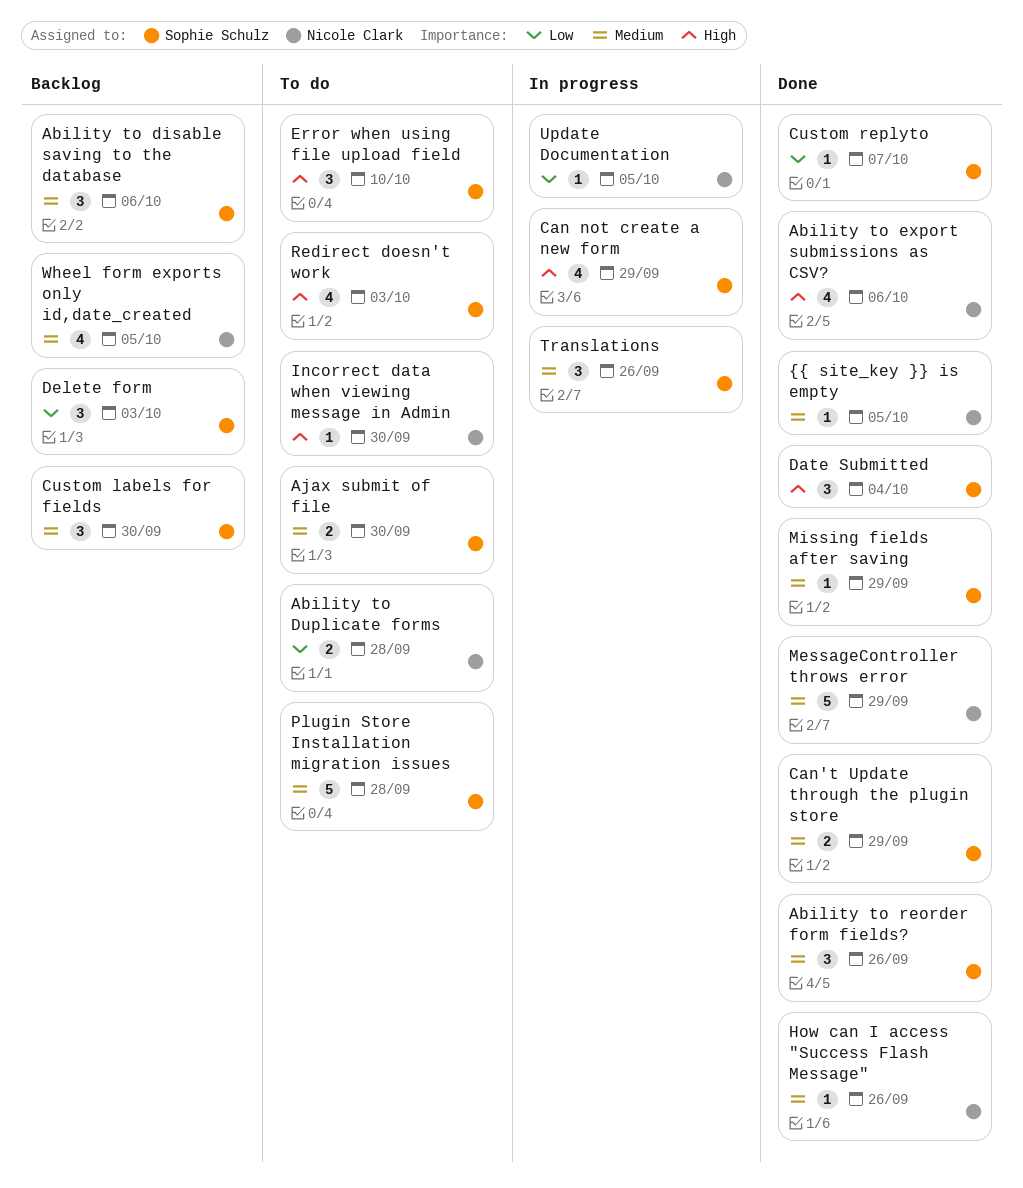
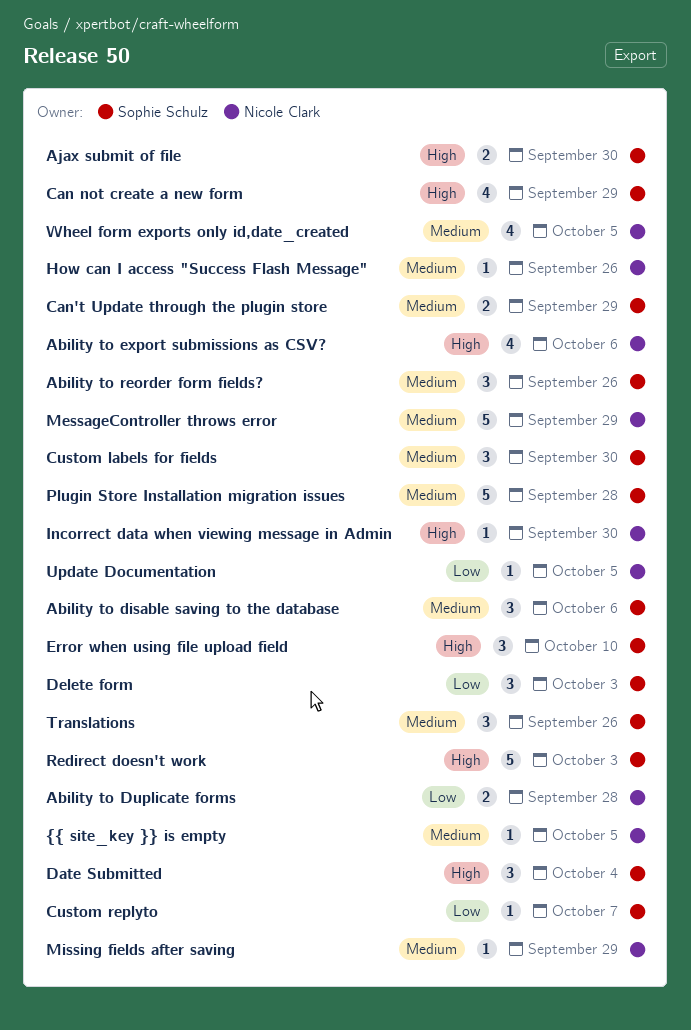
Ajax submit of file, priority: Medium -> High
Missing fields after saving, owner: Sophie Schulz -> Nicole Clark
Redirect doesn't work, estimate: 4 -> 5

